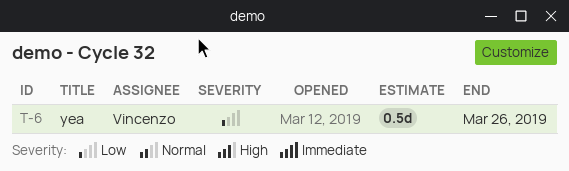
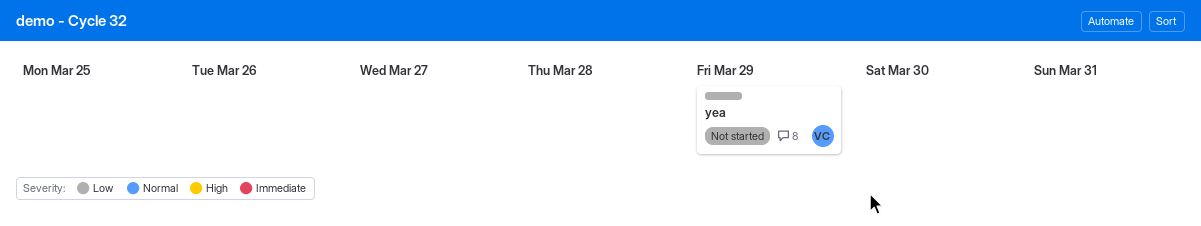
yea, due: Mar 26 -> Mar 29

